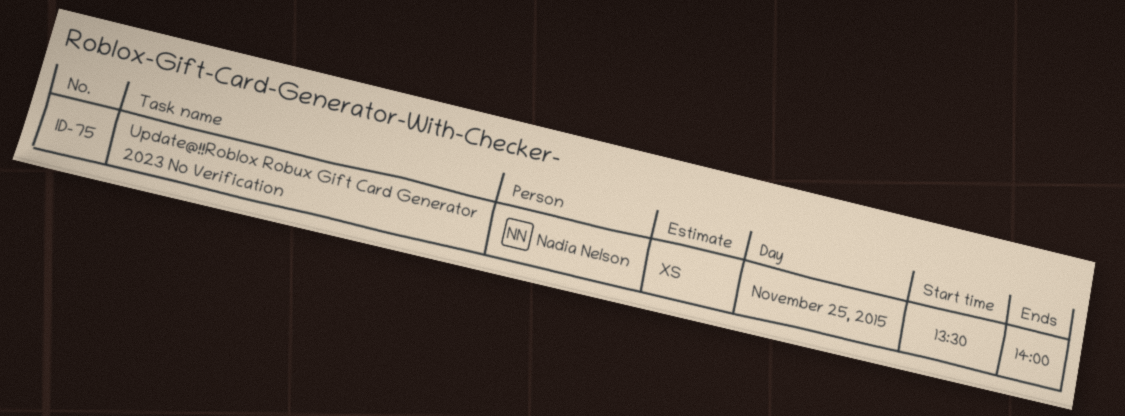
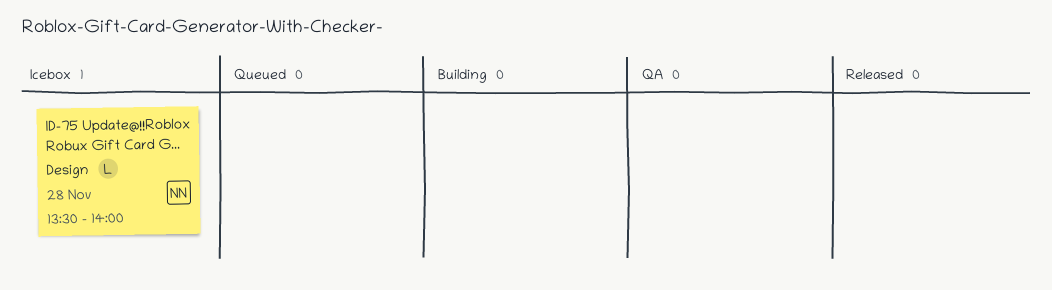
ID-75, estimate: XS -> L
ID-75, day: Nov 25 -> Nov 28

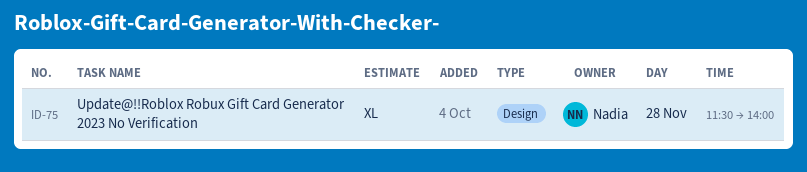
ID-75, estimate: L -> XL
ID-75, begins: 13:30 -> 11:30

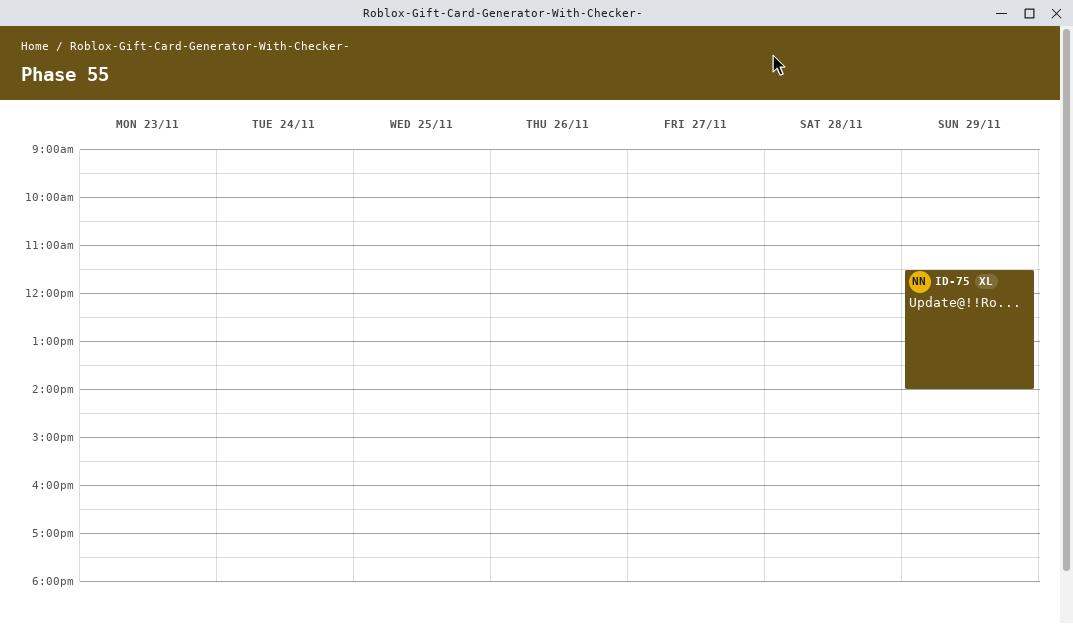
ID-75, day: Nov 28 -> Nov 29

